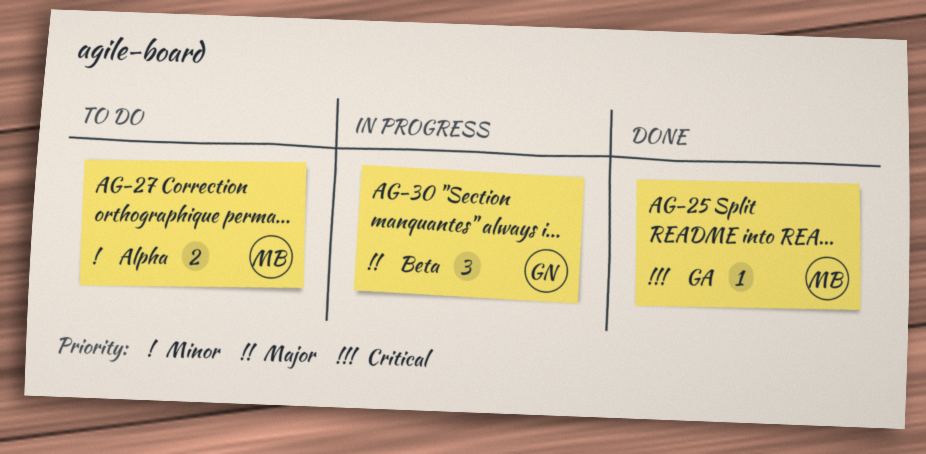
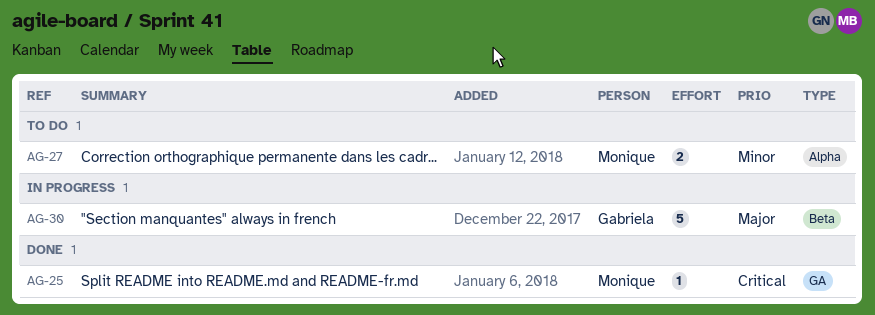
AG-30, estimate: 3 -> 5

